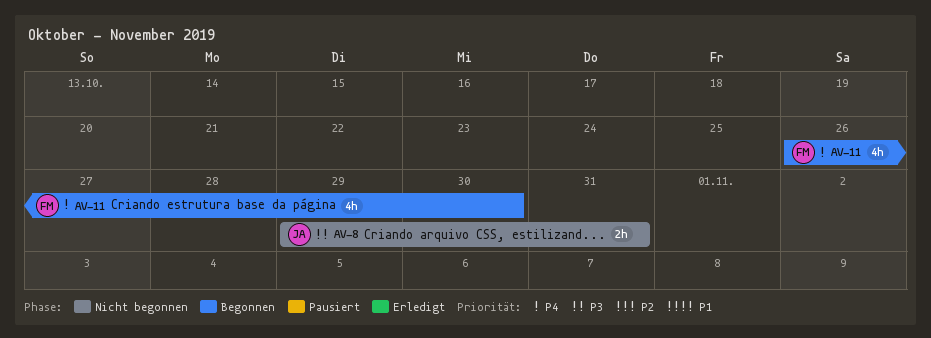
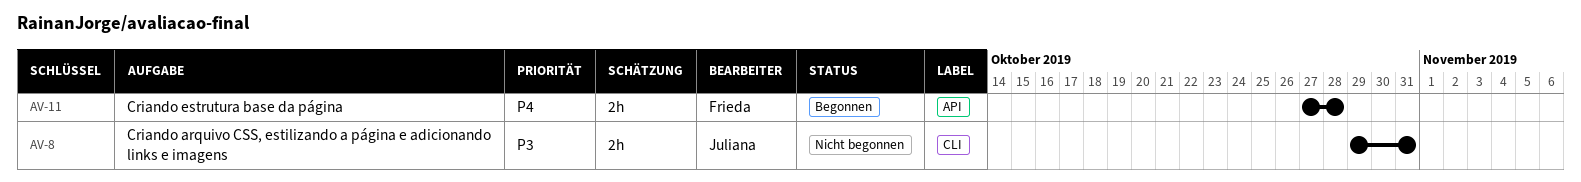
AV-11, estimate: 4h -> 2h
AV-11, start: Oct 26 -> Oct 27
AV-11, due: Oct 30 -> Oct 28

